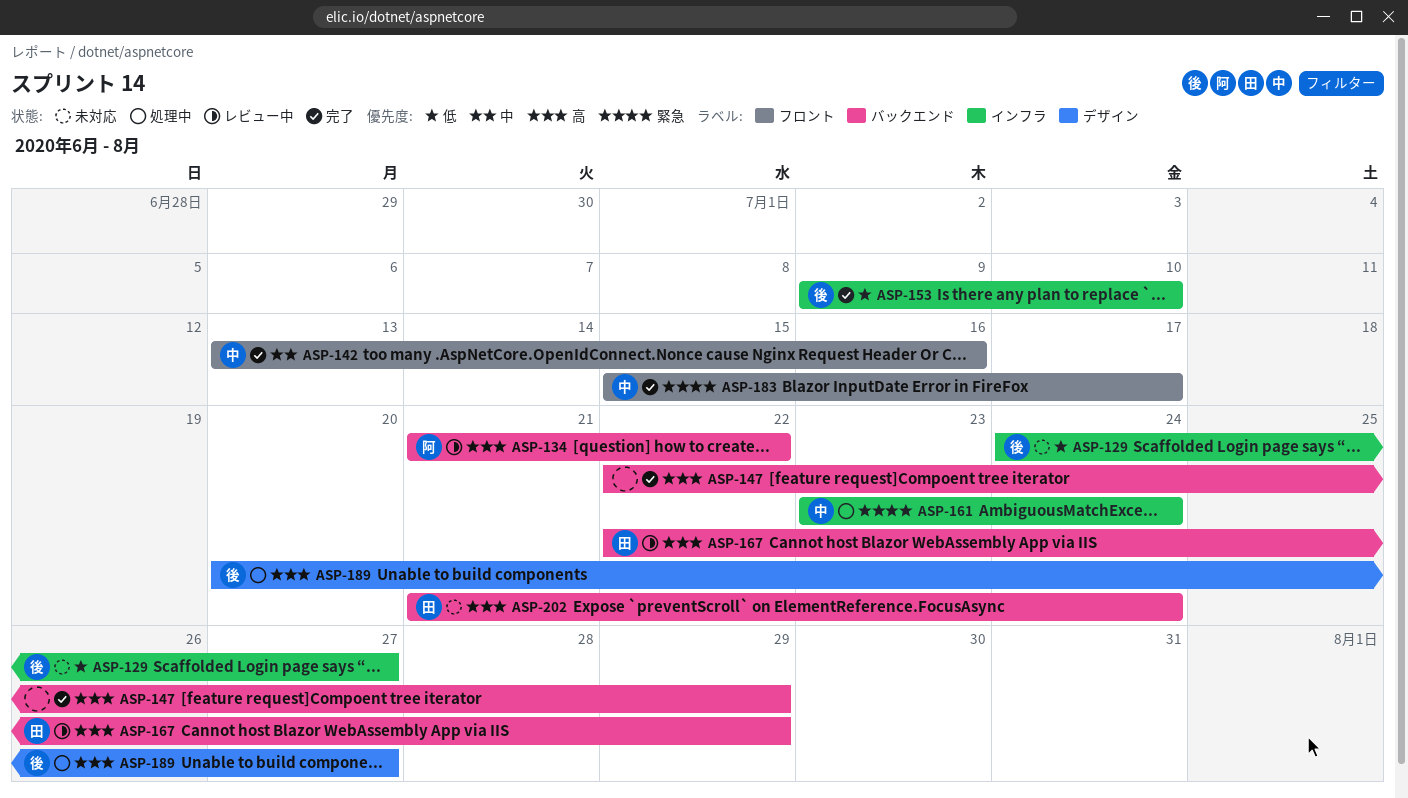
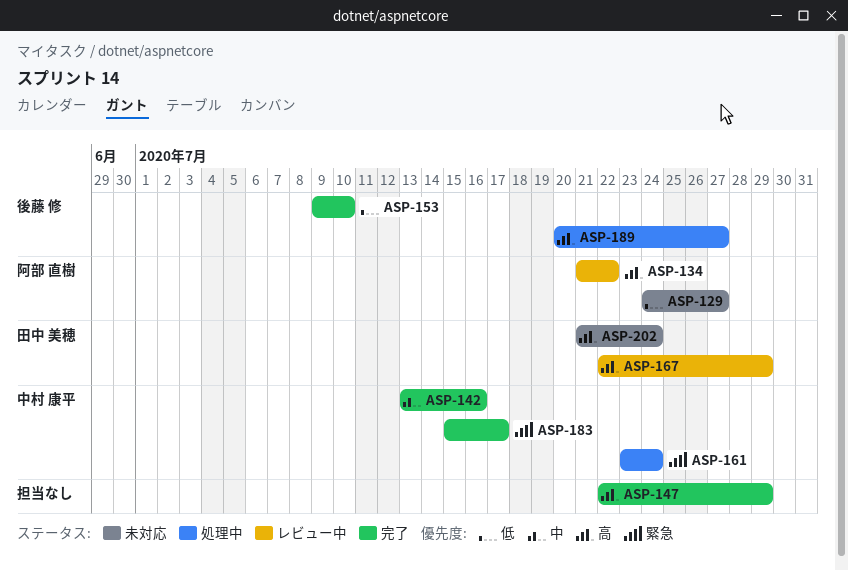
ASP-129, owner: 後藤 修 -> 阿部 直樹

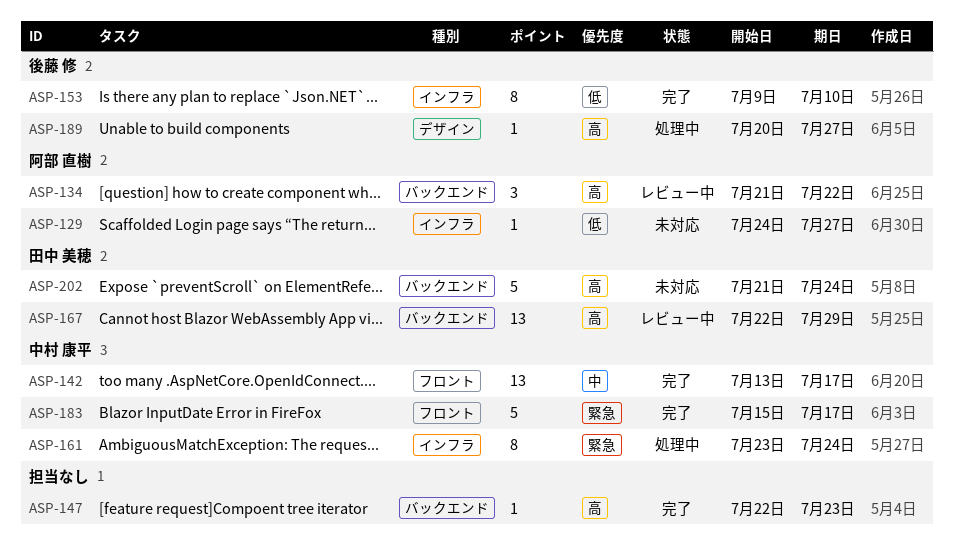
ASP-142, due: Jul 16 -> Jul 17
ASP-147, due: Jul 29 -> Jul 23

